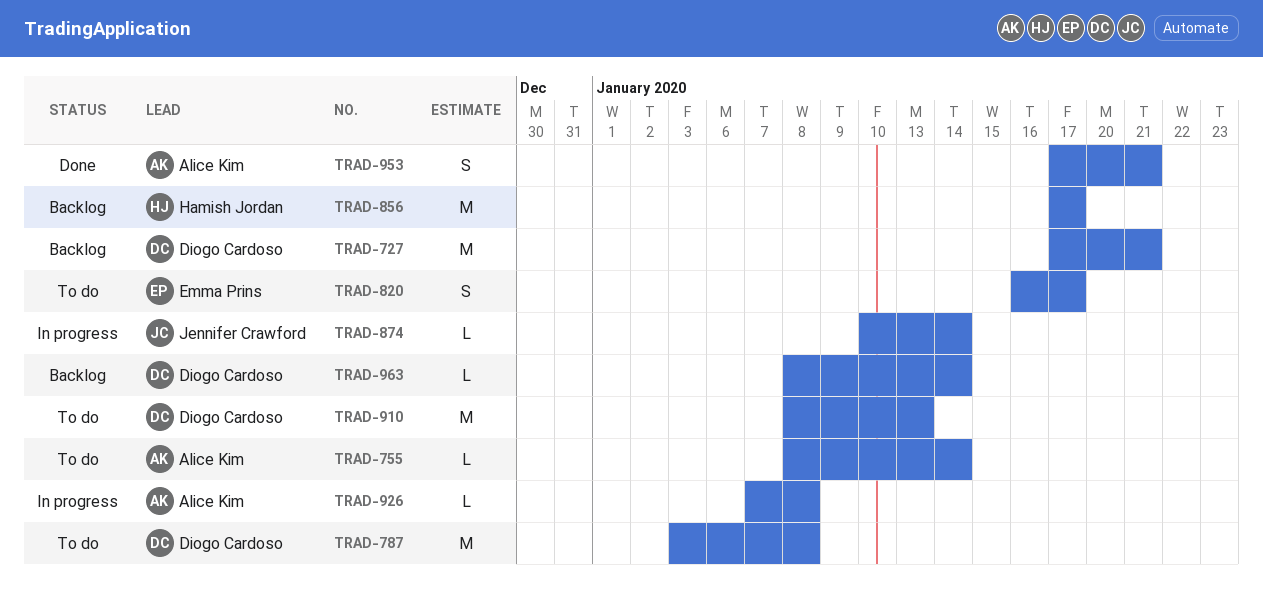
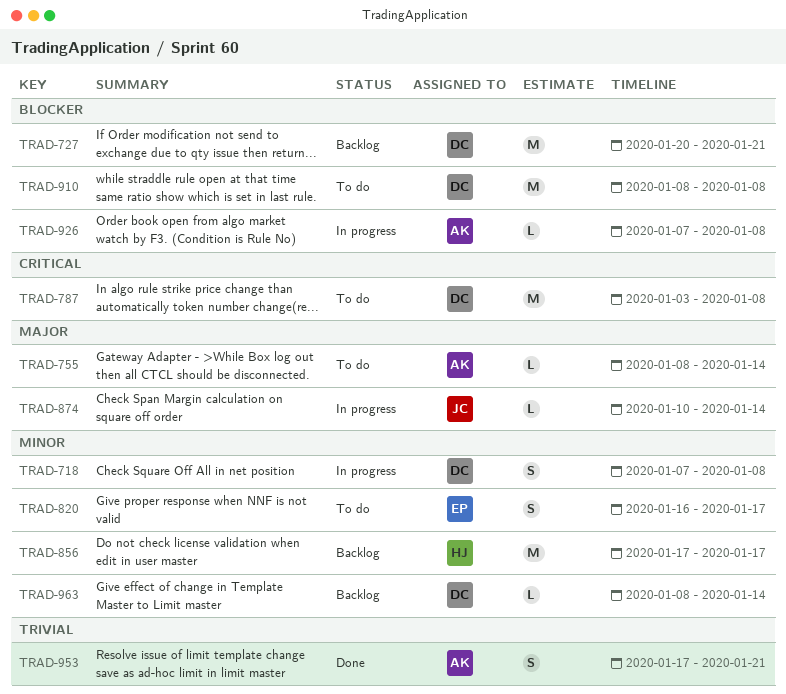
TRAD-718: none -> present
TRAD-727, start: Jan 17 -> Jan 20
TRAD-910, due: Jan 13 -> Jan 8

